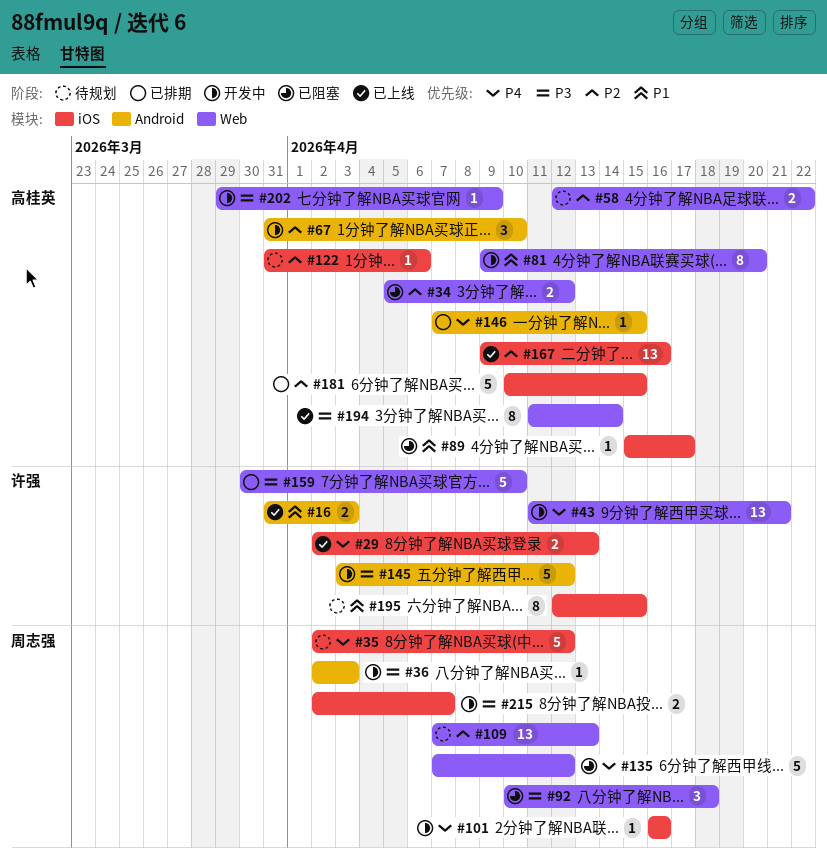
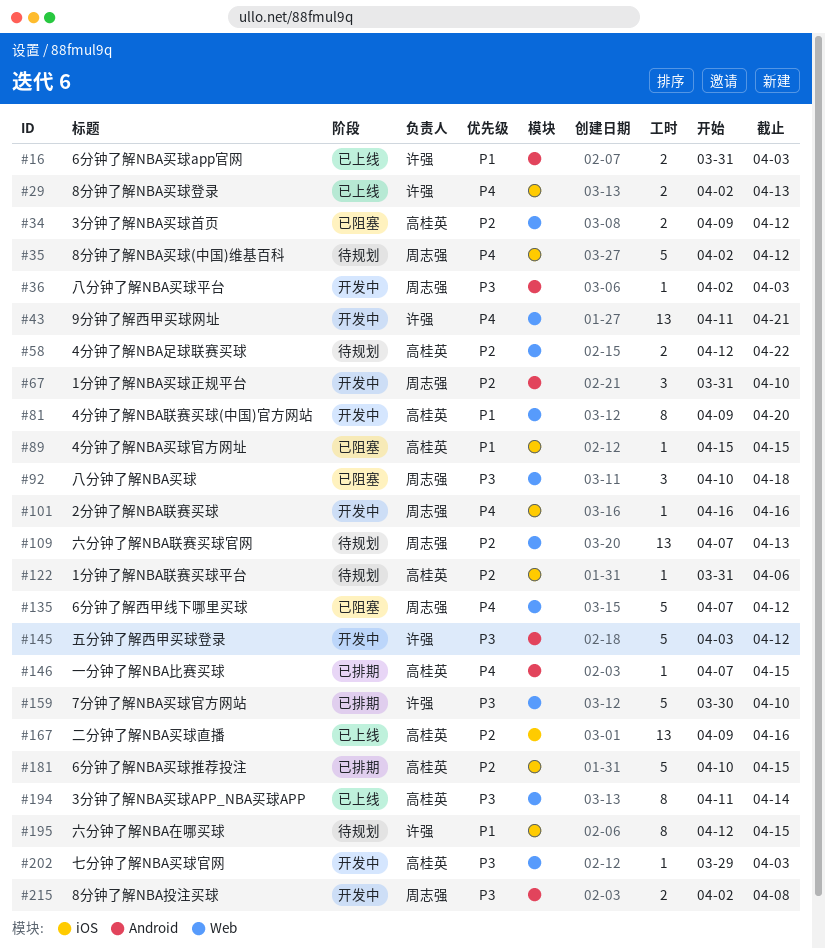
#34, start: Apr 5 -> Apr 9
#67, owner: 高桂英 -> 周志强
#89, due: Apr 17 -> Apr 15
#202, due: Apr 9 -> Apr 3
#215, label: iOS -> Android
#215, due: Apr 7 -> Apr 8

